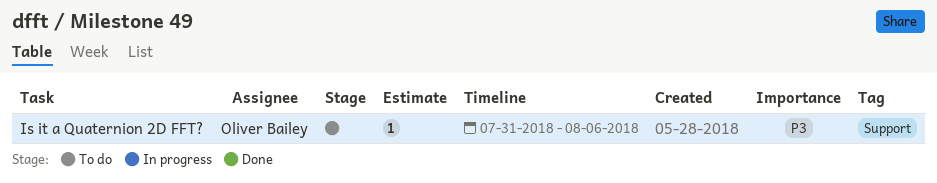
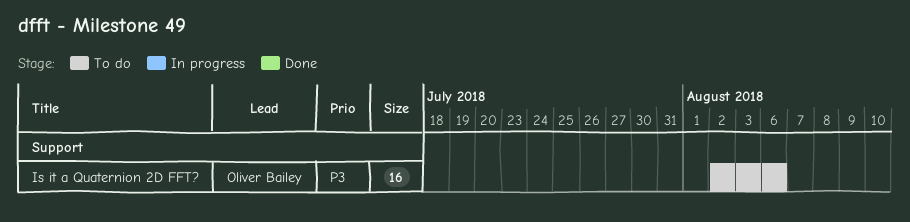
Is it a Quaternion 2D FFT?, estimate: 1 -> 16
Is it a Quaternion 2D FFT?, start: Jul 31 -> Aug 2

